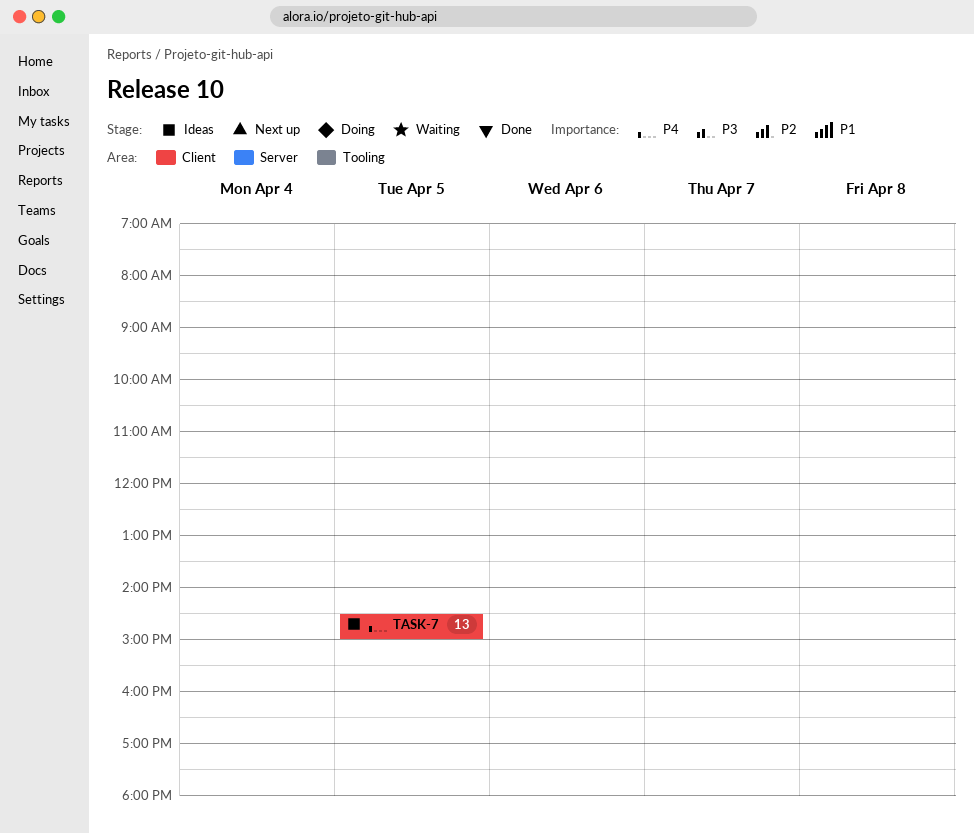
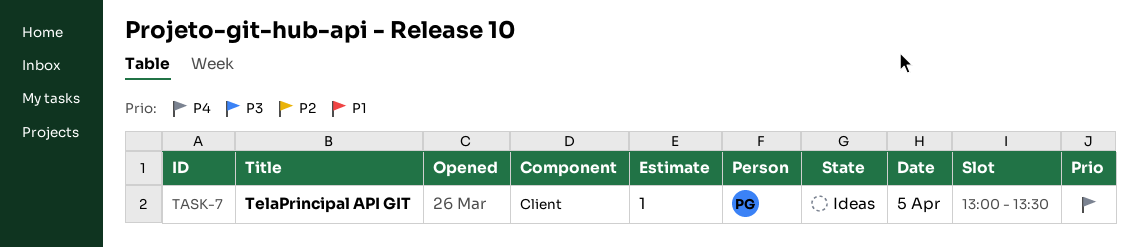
TASK-7, estimate: 13 -> 1
TASK-7, begins: 14:30 -> 13:00
TASK-7, ends: 15:00 -> 13:30

